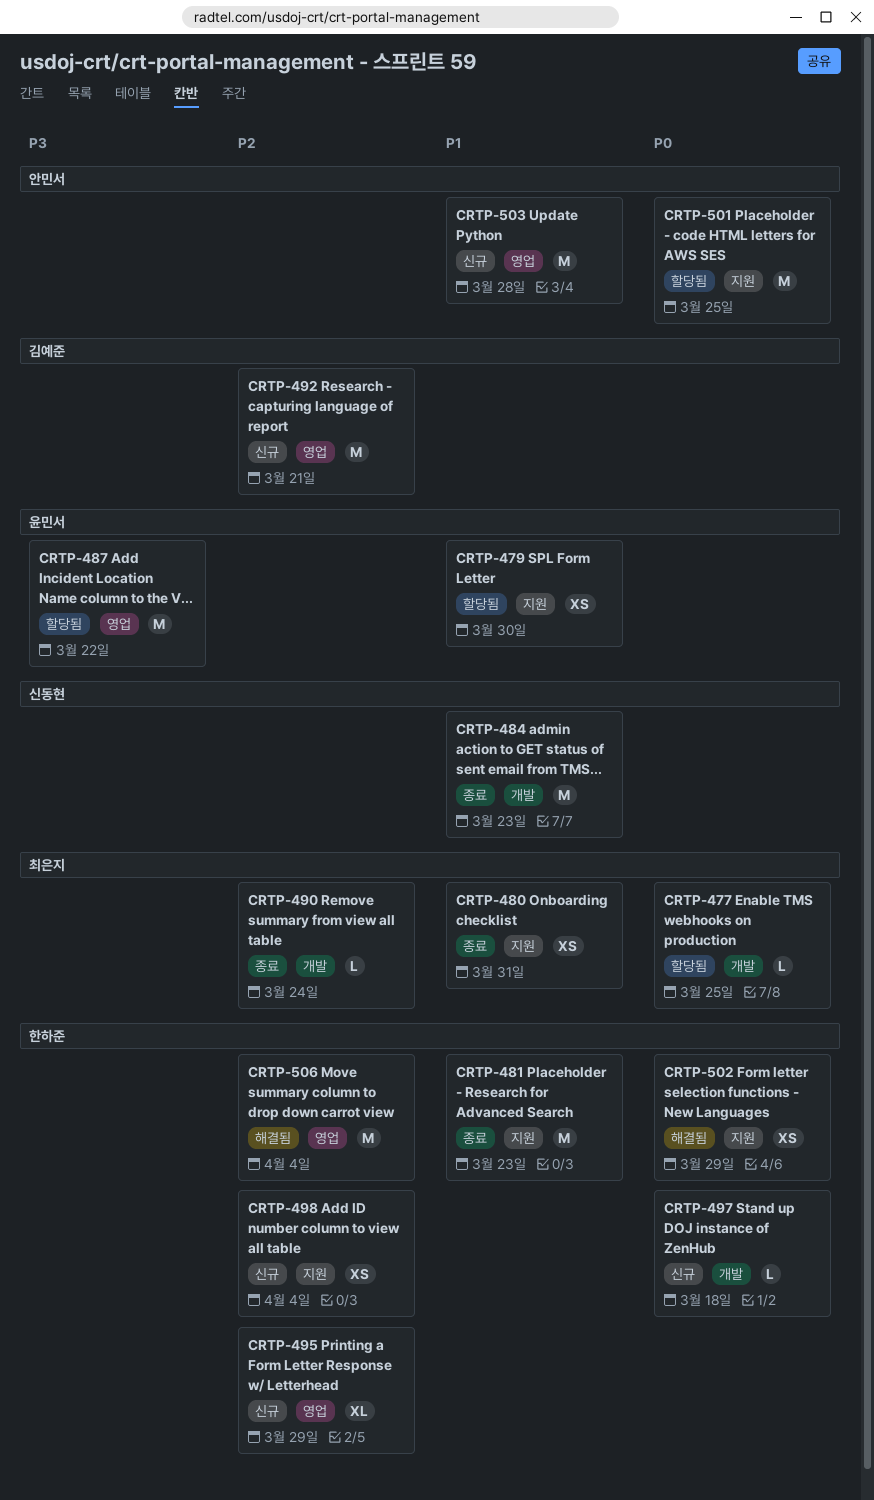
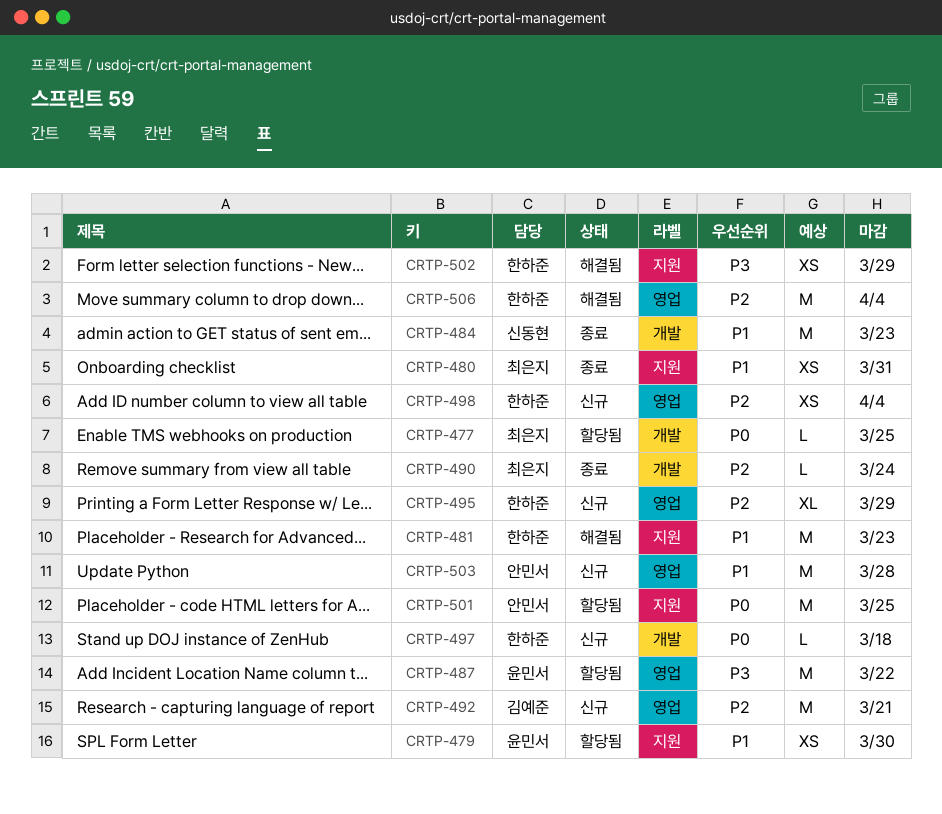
CRTP-481, status: 종료 -> 해결됨
CRTP-498, label: 지원 -> 영업
CRTP-502, priority: P0 -> P3

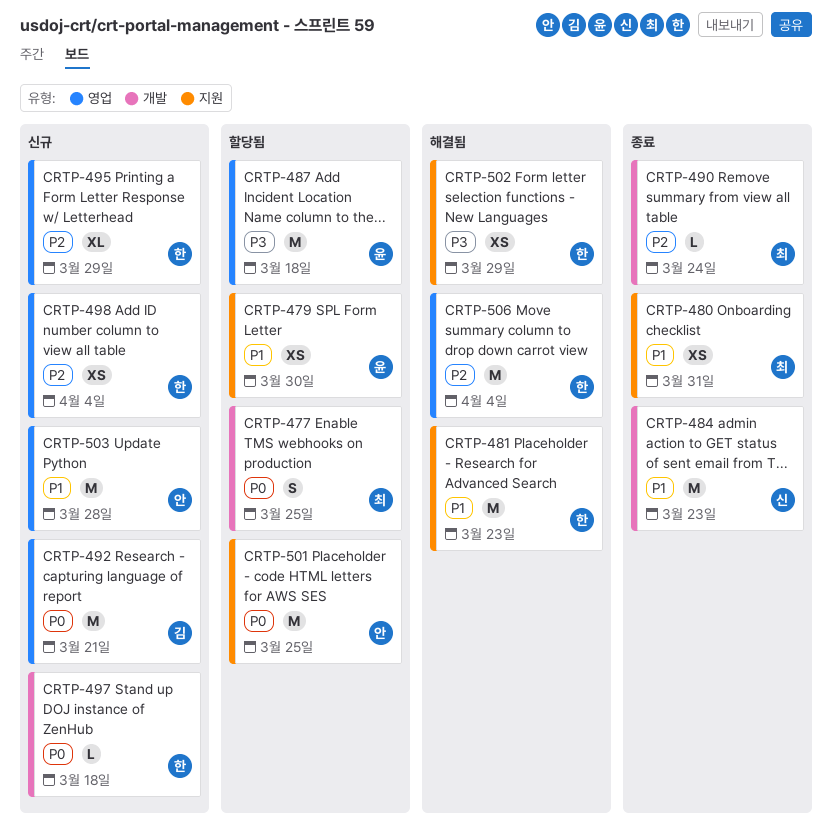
CRTP-477, estimate: L -> S
CRTP-487, due: Mar 22 -> Mar 18
CRTP-492, priority: P2 -> P0

